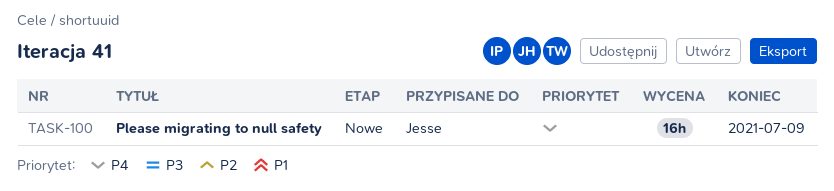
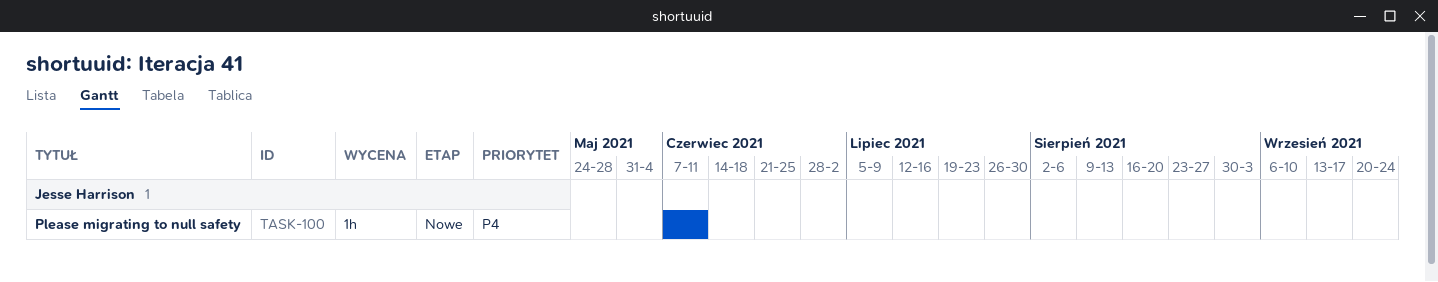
TASK-100, estimate: 16h -> 1h
TASK-100, due: Jul 9 -> Jun 11

